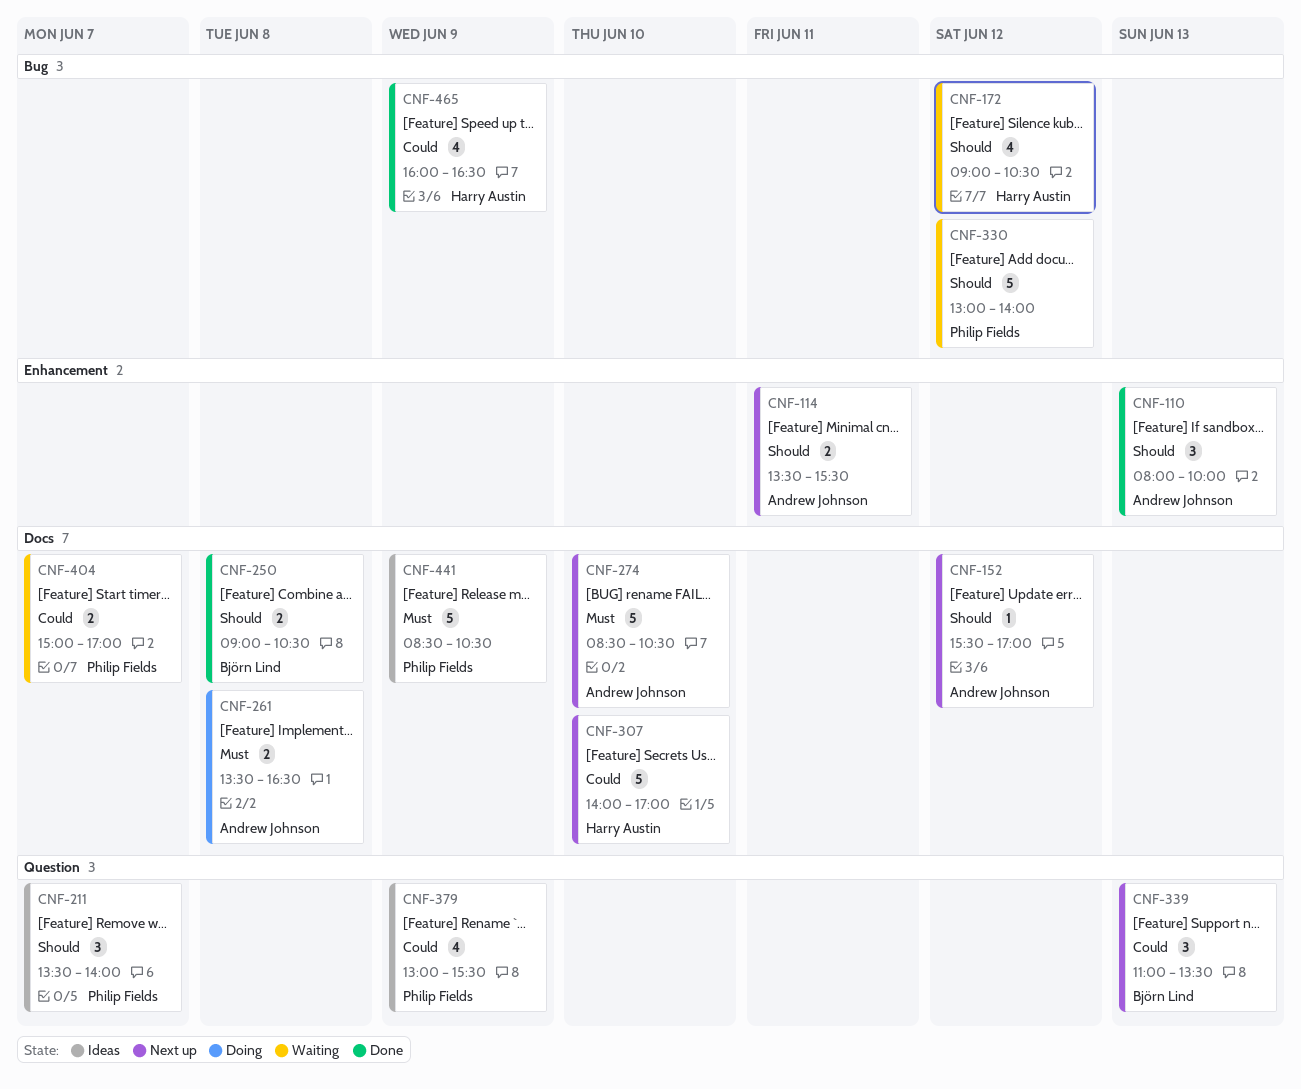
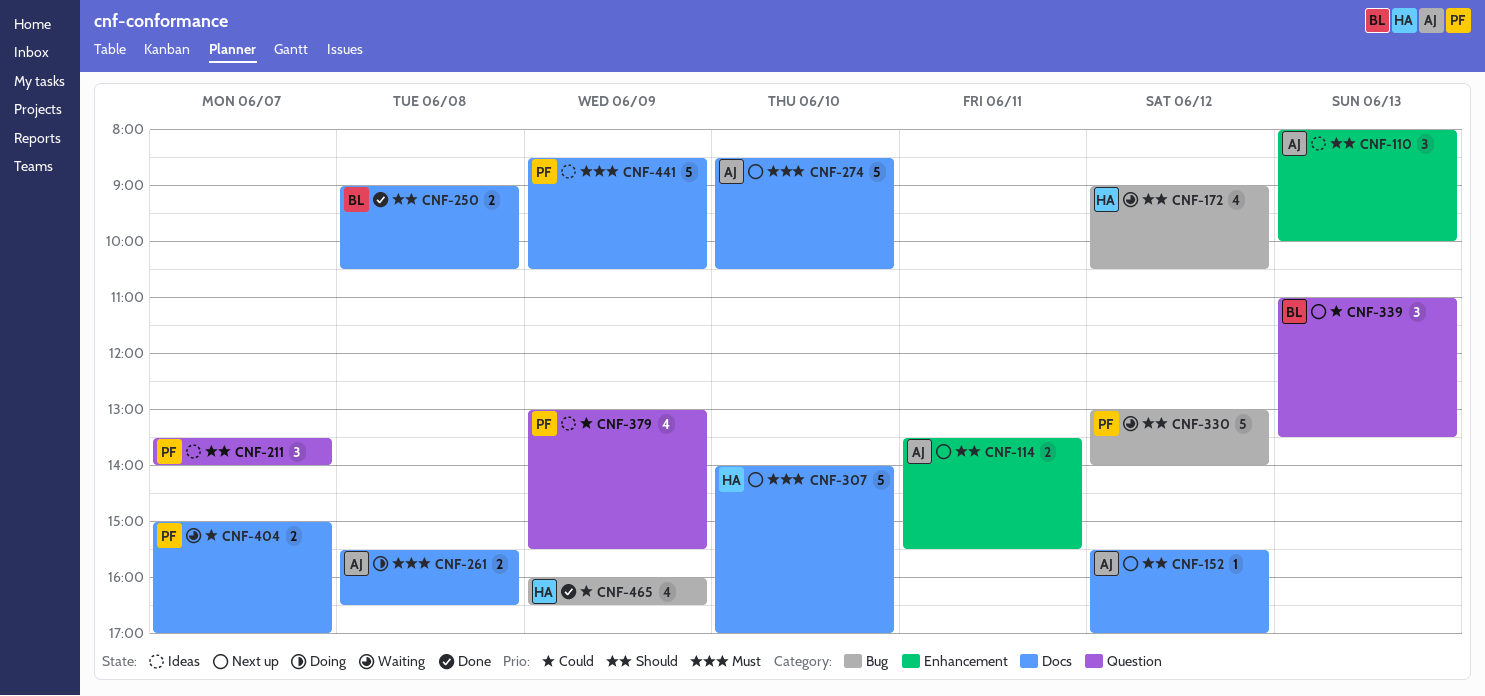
CNF-110, status: Done -> Ideas
CNF-261, begins: 13:30 -> 15:30
CNF-307, priority: Could -> Must

